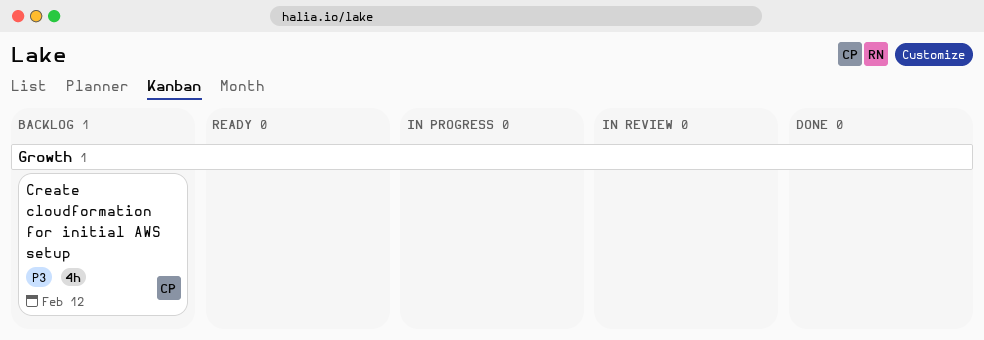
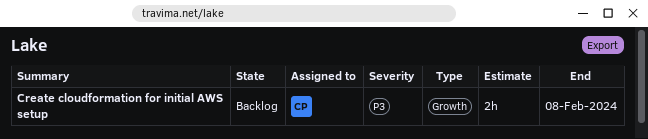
Create cloudformation for initial AWS setup, estimate: 4h -> 2h
Create cloudformation for initial AWS setup, due: Feb 12 -> Feb 8

